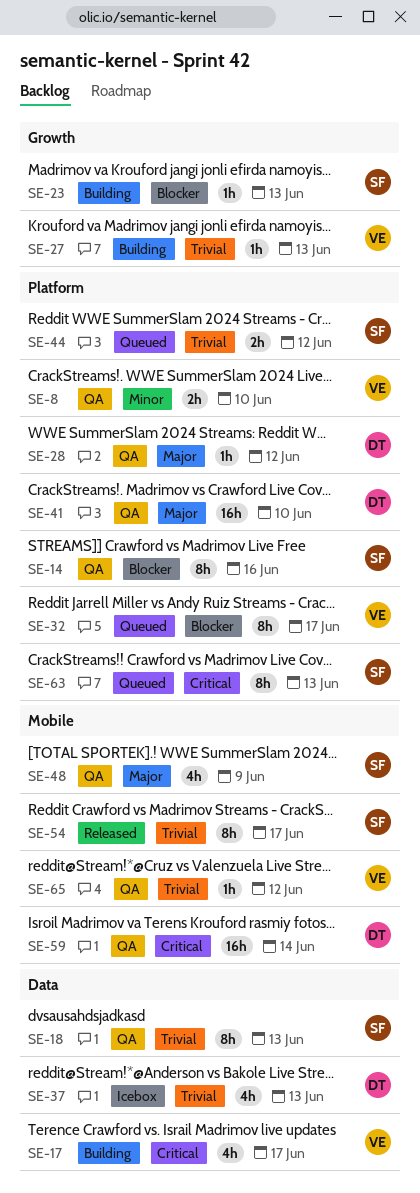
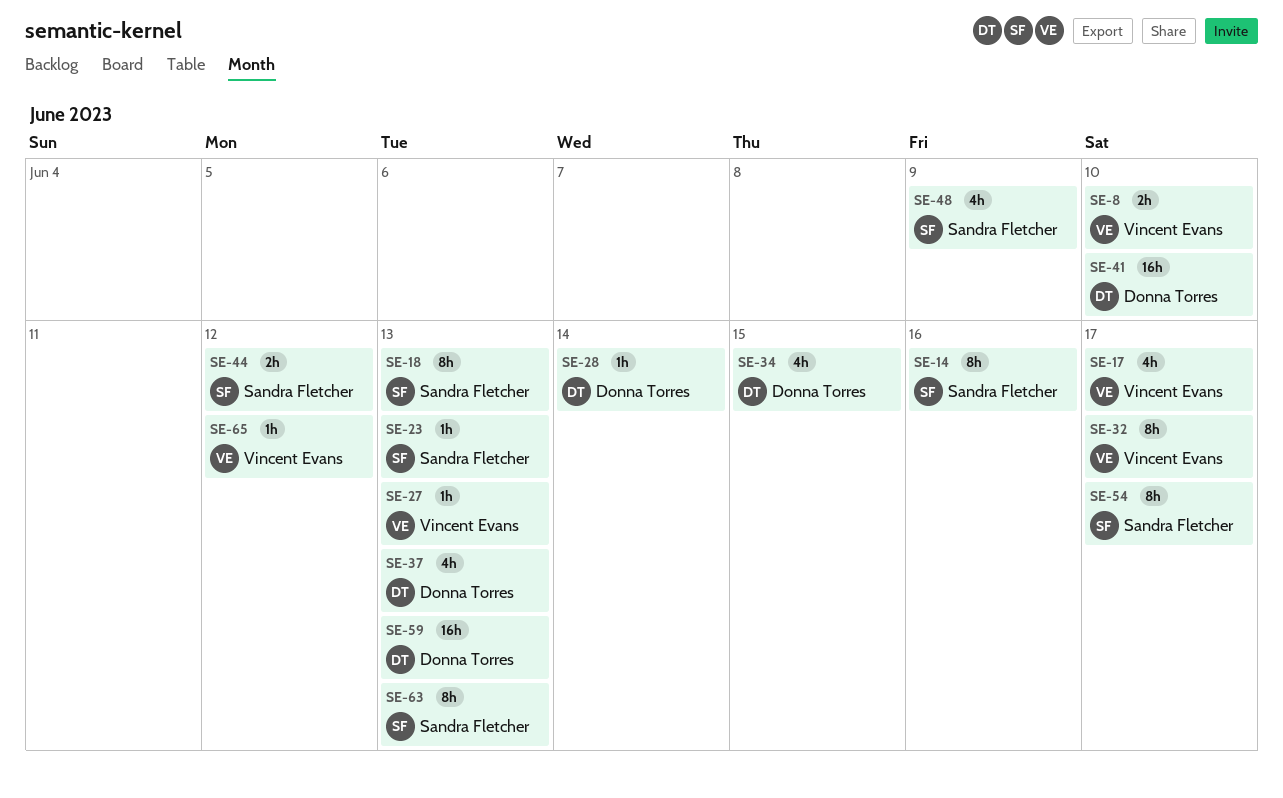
SE-28, due: Jun 12 -> Jun 14
SE-34: none -> present
SE-59, due: Jun 14 -> Jun 13

